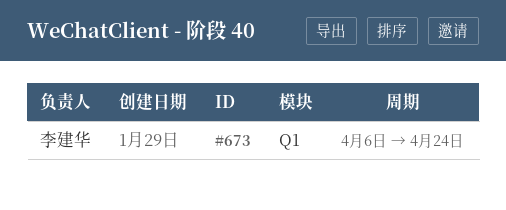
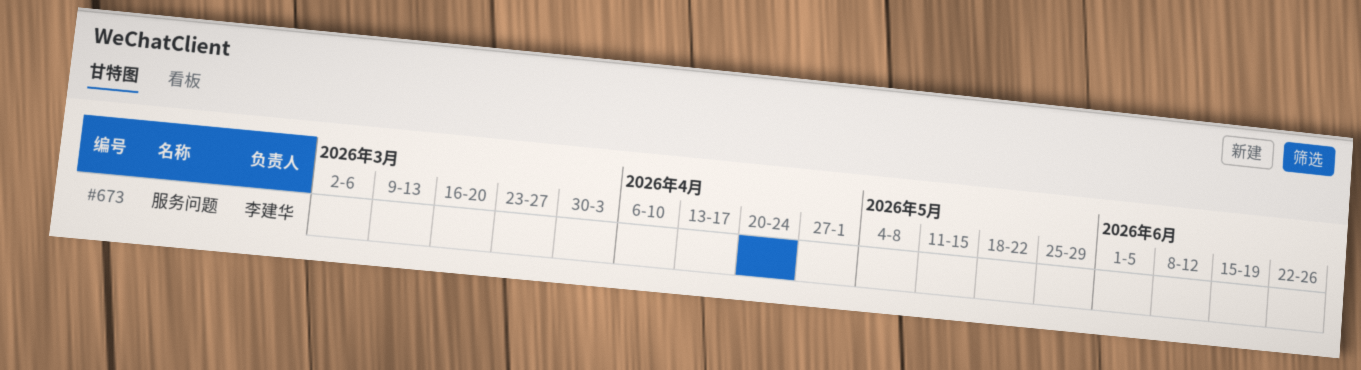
#673, start: Apr 6 -> Apr 20

